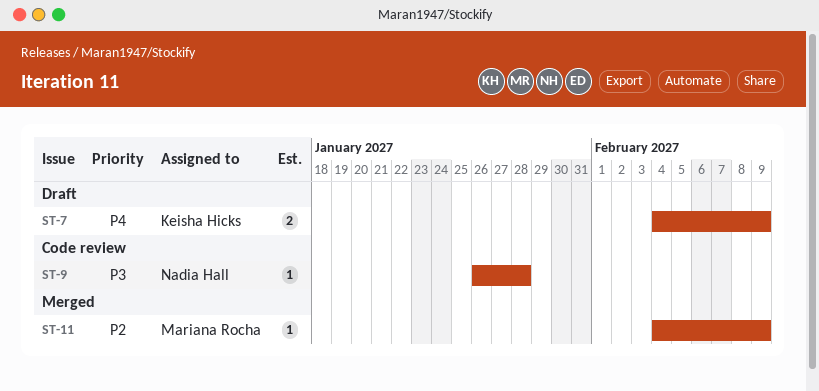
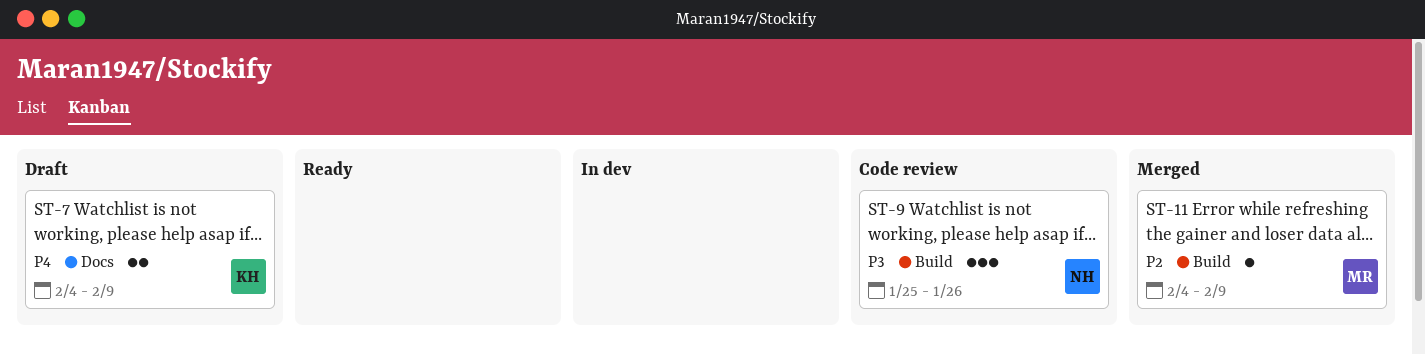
ST-9, estimate: 1 -> 3
ST-9, start: Jan 26 -> Jan 25
ST-9, due: Jan 28 -> Jan 26

